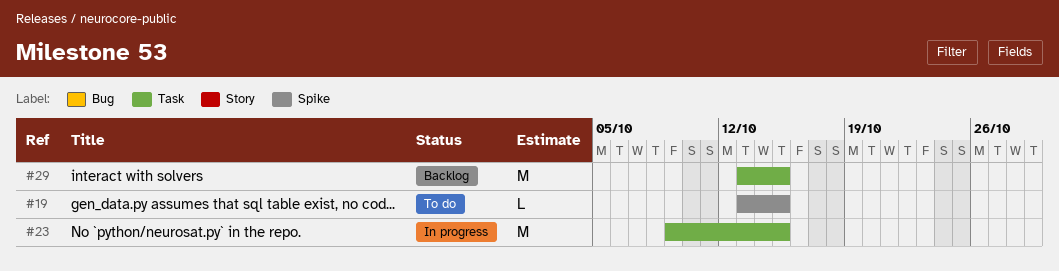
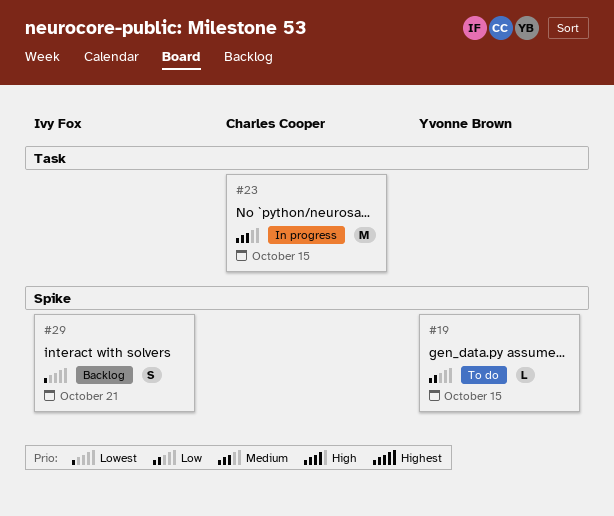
#29, label: Task -> Spike
#29, estimate: M -> S
#29, due: Oct 15 -> Oct 21

